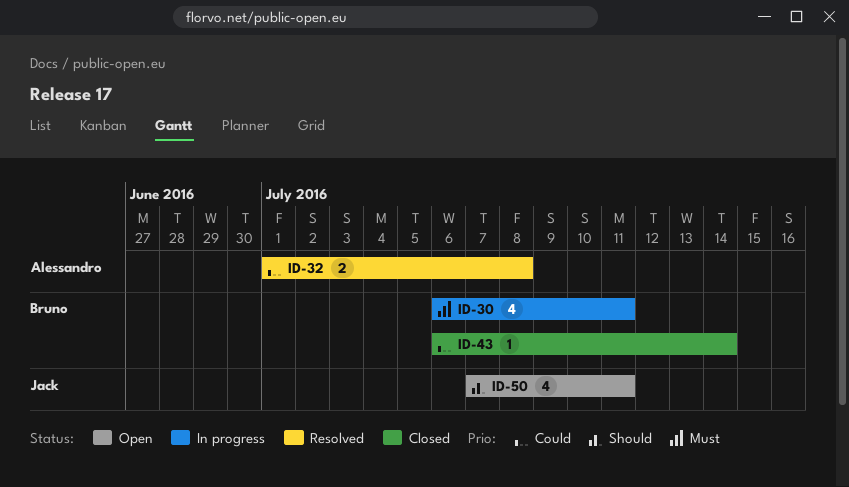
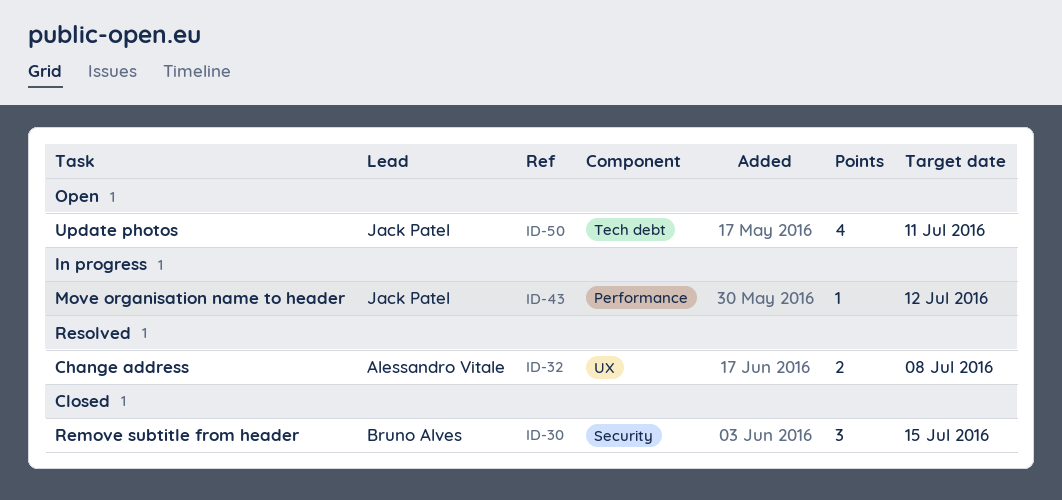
ID-30, status: In progress -> Closed
ID-30, estimate: 4 -> 3
ID-30, due: Jul 11 -> Jul 15
ID-43, status: Closed -> In progress
ID-43, owner: Bruno Alves -> Jack Patel
ID-43, due: Jul 14 -> Jul 12

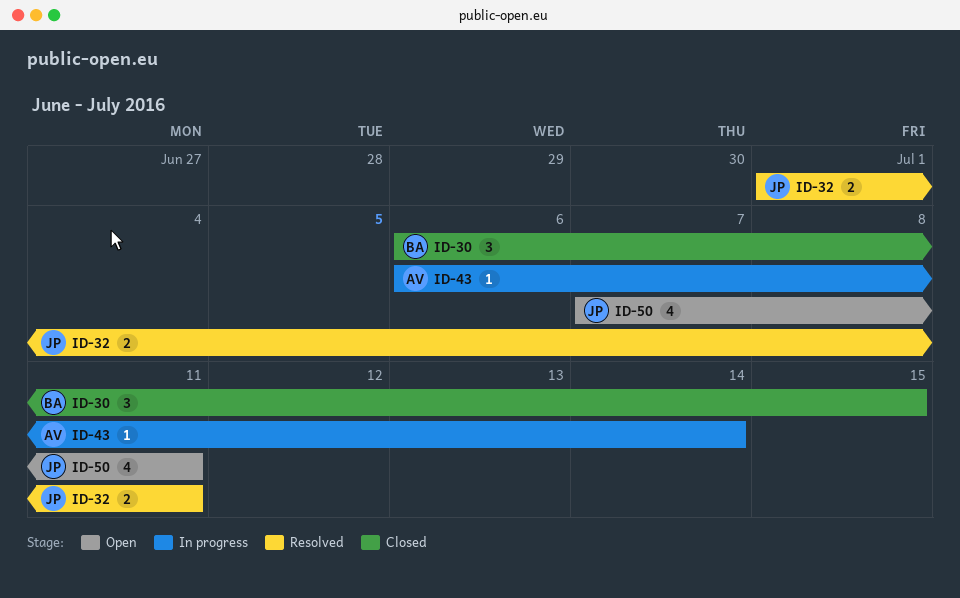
ID-32, owner: Alessandro Vitale -> Jack Patel
ID-32, due: Jul 8 -> Jul 11
ID-43, owner: Jack Patel -> Alessandro Vitale
ID-43, due: Jul 12 -> Jul 14

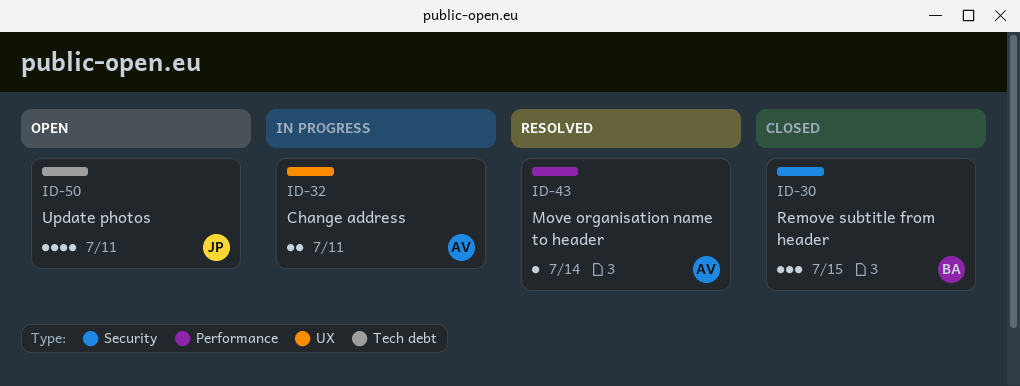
ID-32, status: Resolved -> In progress
ID-32, owner: JP -> AV
ID-43, status: In progress -> Resolved

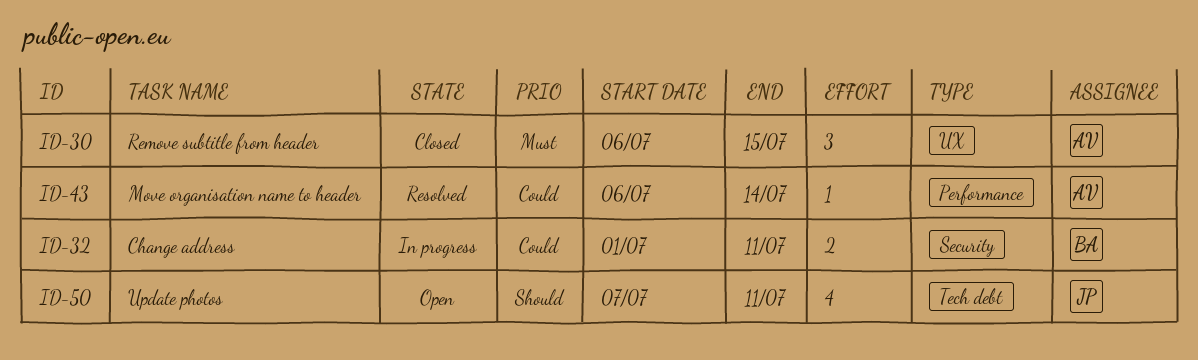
ID-30, owner: BA -> AV
ID-30, label: Security -> UX
ID-32, owner: AV -> BA
ID-32, label: UX -> Security

